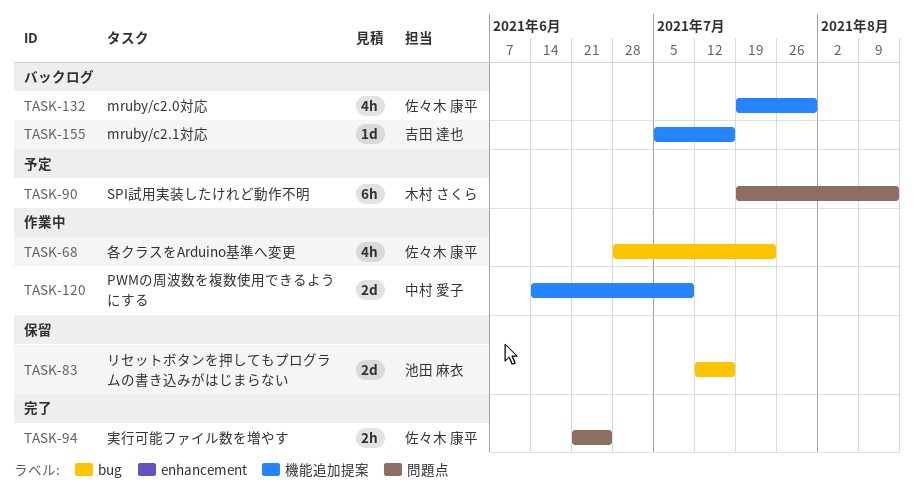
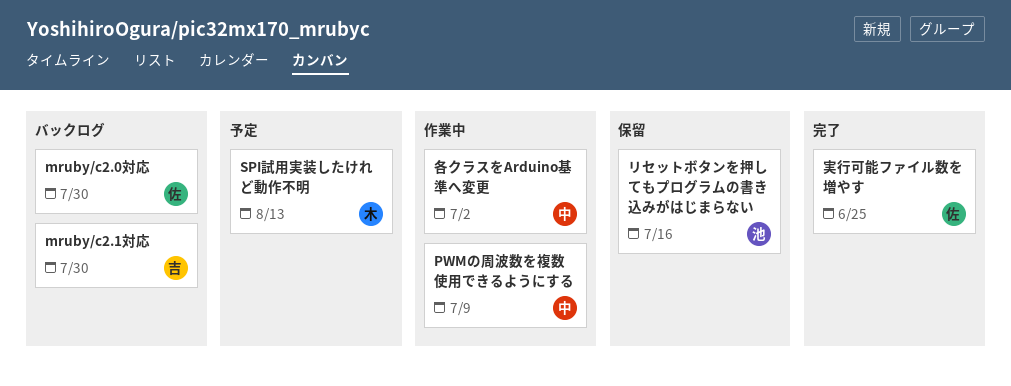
mruby/c2.1対応, due: Jul 16 -> Jul 30
各クラスをArduino基準へ変更, owner: 佐々木 康平 -> 中村 愛子
各クラスをArduino基準へ変更, due: Jul 23 -> Jul 2

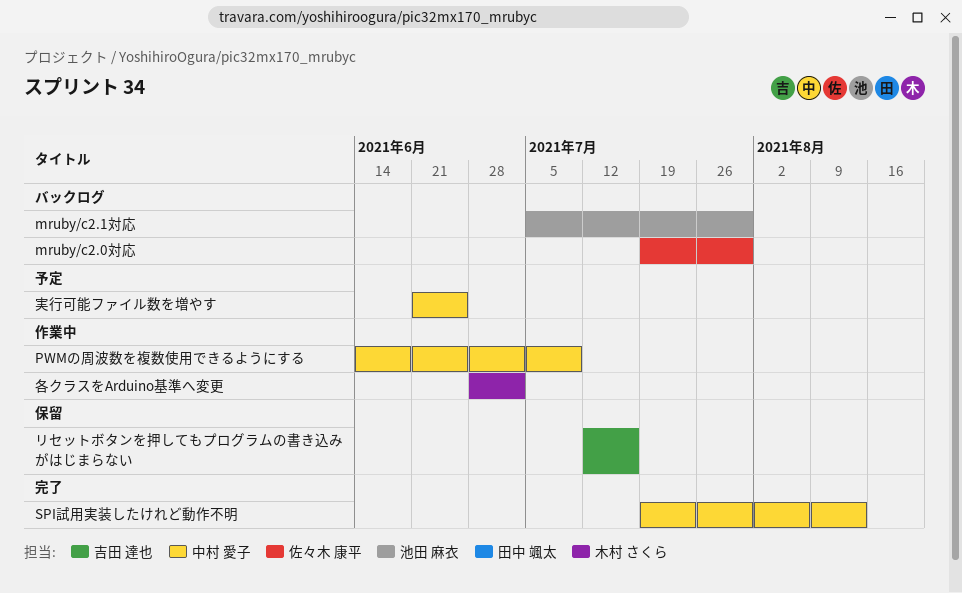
mruby/c2.1対応, owner: 吉田 達也 -> 池田 麻衣
SPI試用実装したけれど動作不明, status: 予定 -> 完了
SPI試用実装したけれど動作不明, owner: 木村 さくら -> 中村 愛子
リセットボタンを押してもプログラムの書き込みがはじまらない, owner: 池田 麻衣 -> 吉田 達也
各クラスをArduino基準へ変更, owner: 中村 愛子 -> 木村 さくら
実行可能ファイル数を増やす, status: 完了 -> 予定
実行可能ファイル数を増やす, owner: 佐々木 康平 -> 中村 愛子

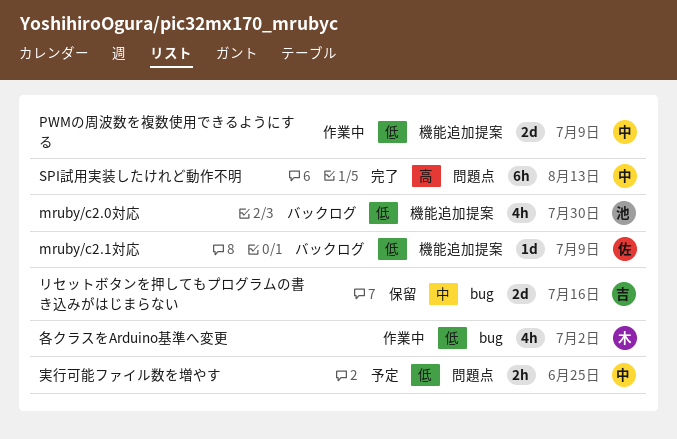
mruby/c2.0対応, owner: 佐々木 康平 -> 池田 麻衣
mruby/c2.1対応, owner: 池田 麻衣 -> 佐々木 康平
mruby/c2.1対応, due: Jul 30 -> Jul 9

